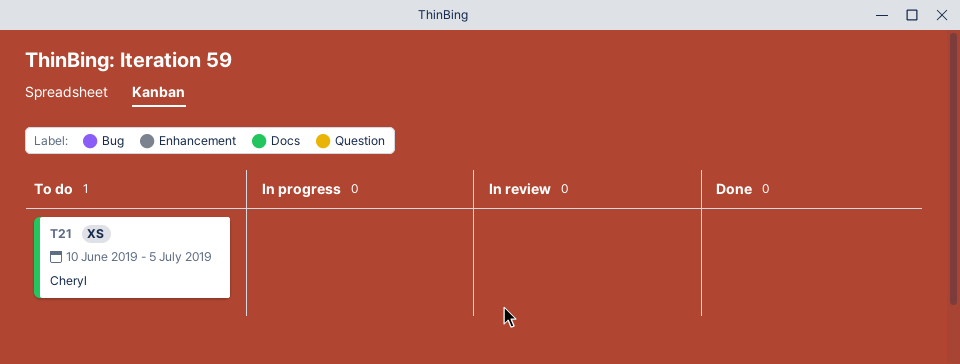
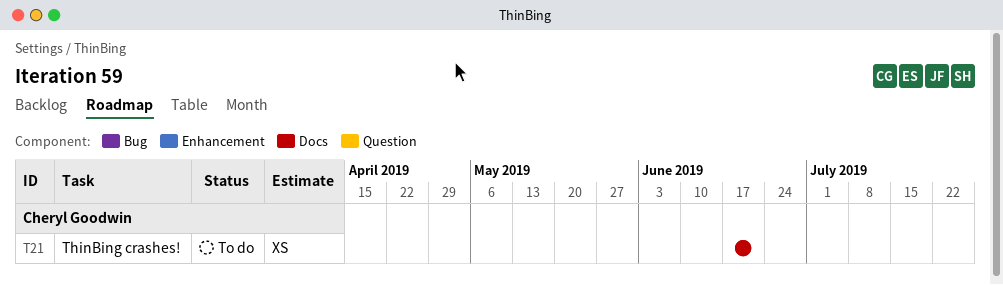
T21, start: Jun 10 -> Jun 17
T21, due: Jul 5 -> Jun 21

